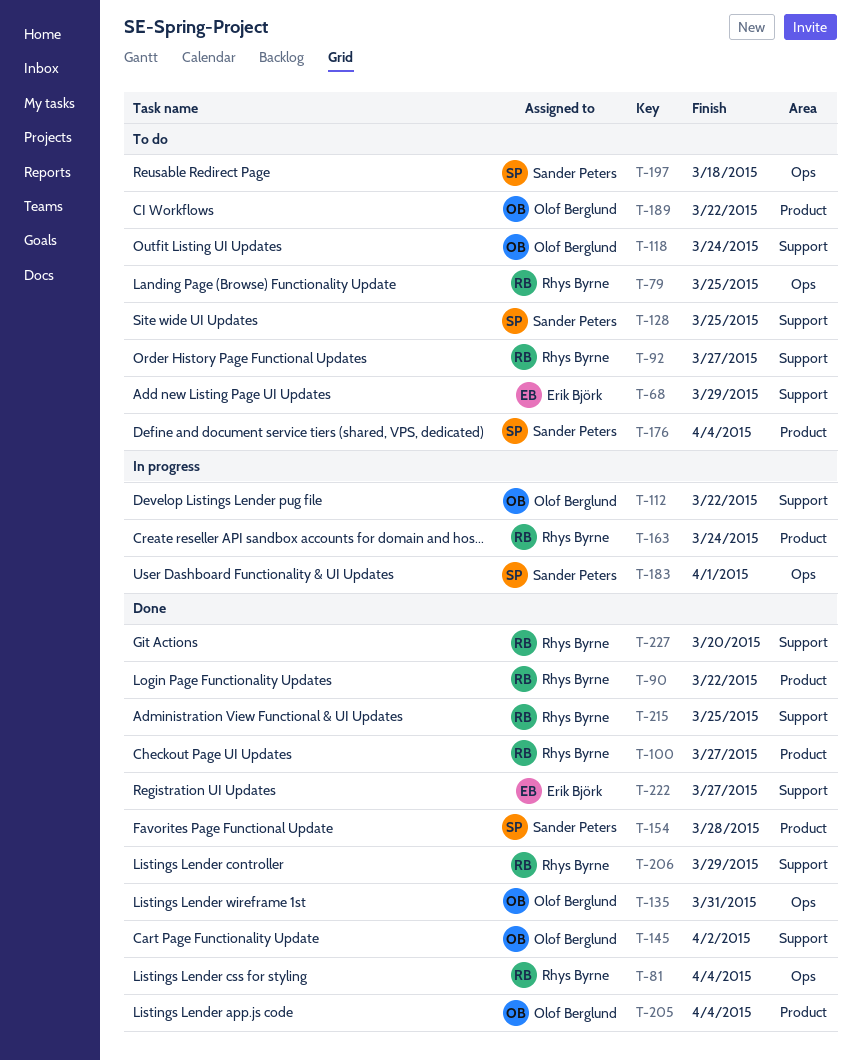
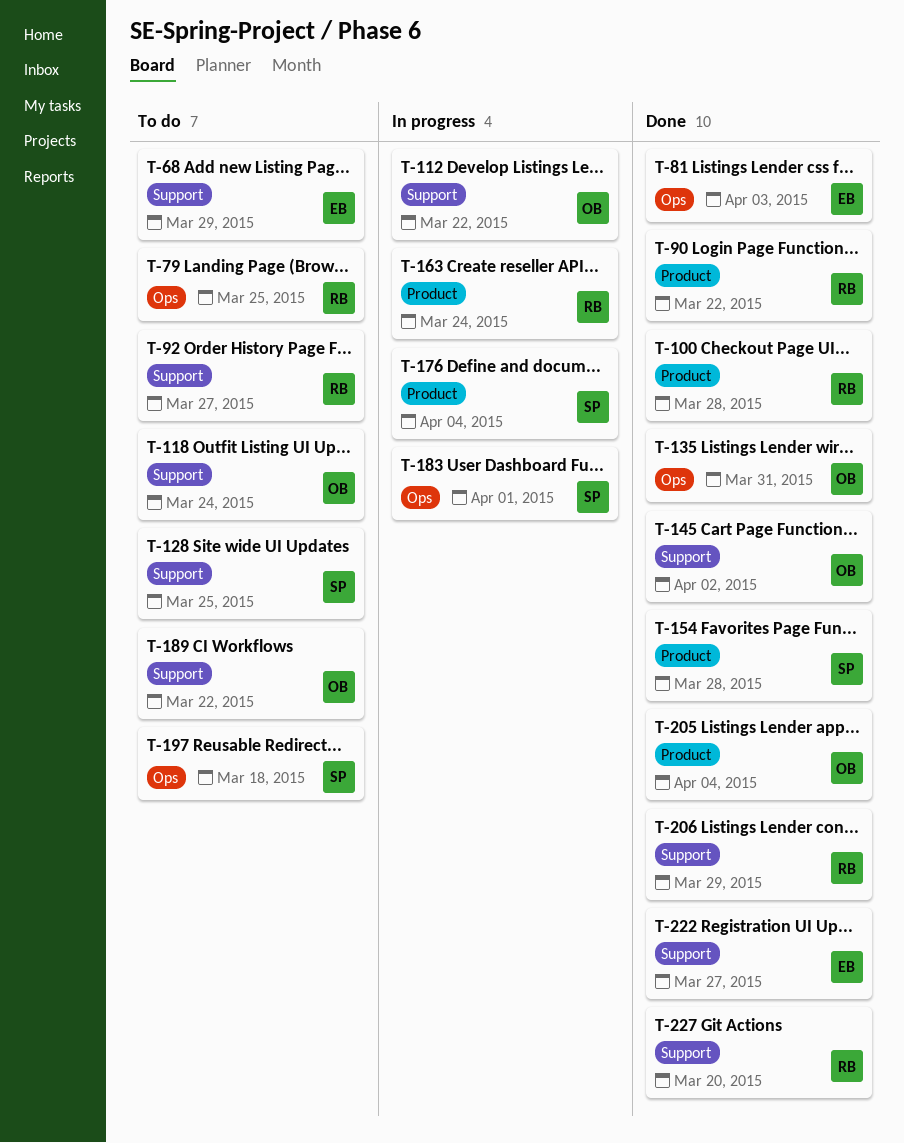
T-81, owner: Rhys Byrne -> Erik Björk
T-81, due: Apr 4 -> Apr 3
T-100, due: Mar 27 -> Mar 28
T-176, status: To do -> In progress
T-189, label: Product -> Support
T-215: present -> none

